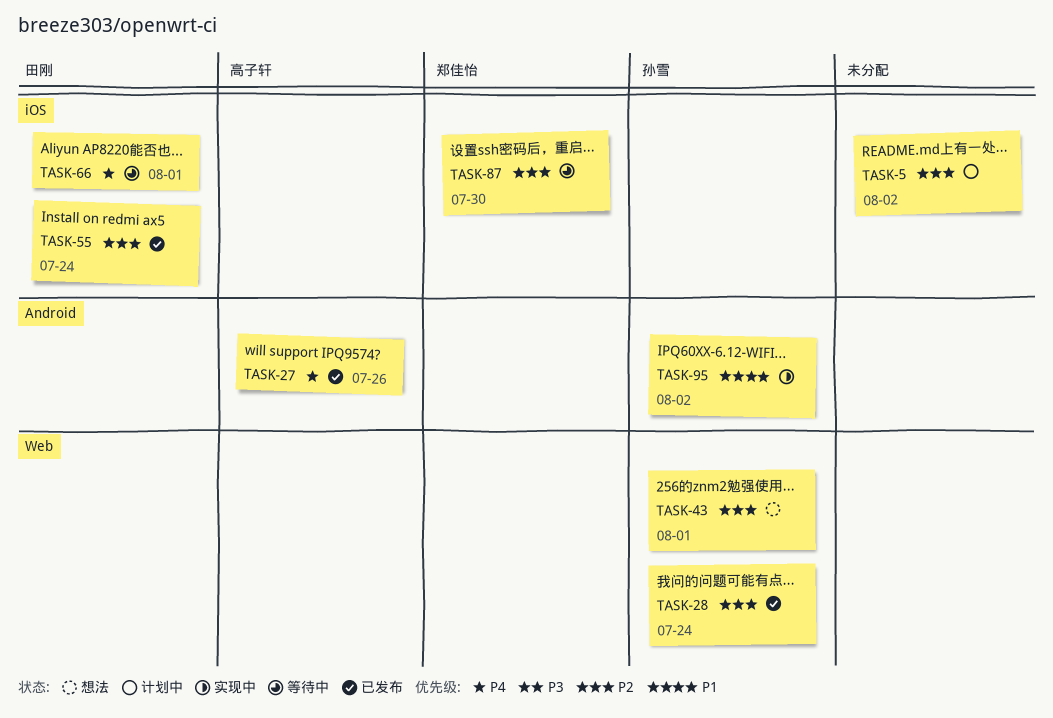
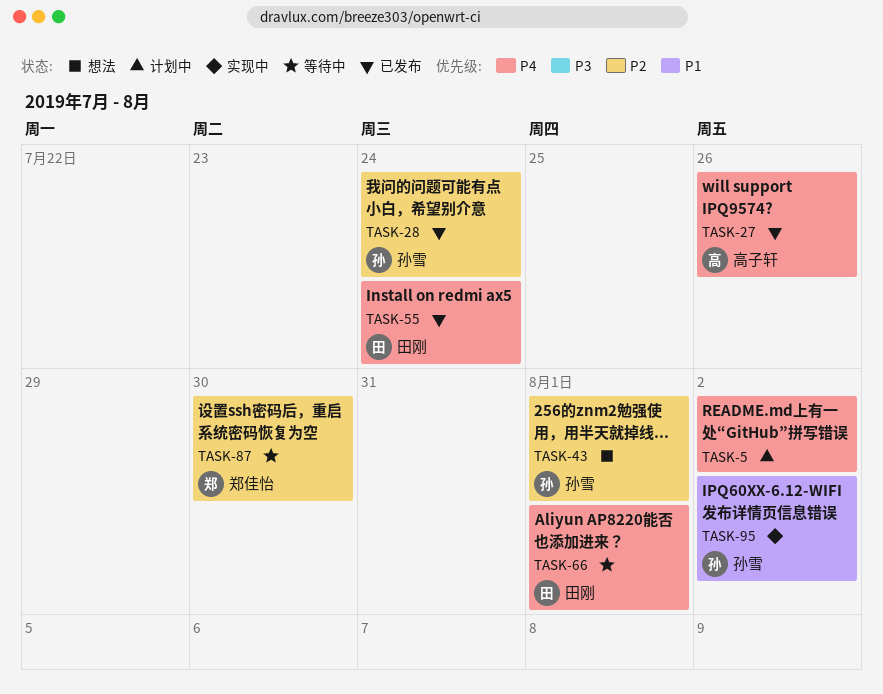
TASK-5, priority: P2 -> P4
TASK-55, priority: P2 -> P4

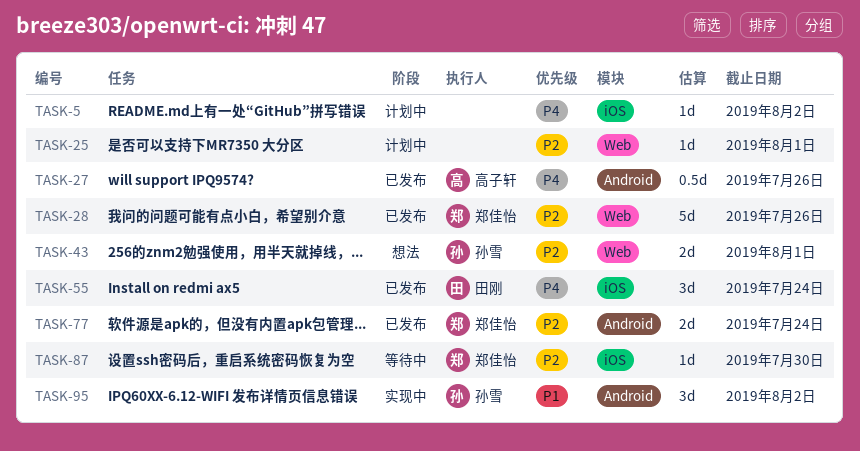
TASK-25: none -> present
TASK-28, owner: 孙雪 -> 郑佳怡
TASK-28, due: Jul 24 -> Jul 26
TASK-66: present -> none
TASK-77: none -> present

